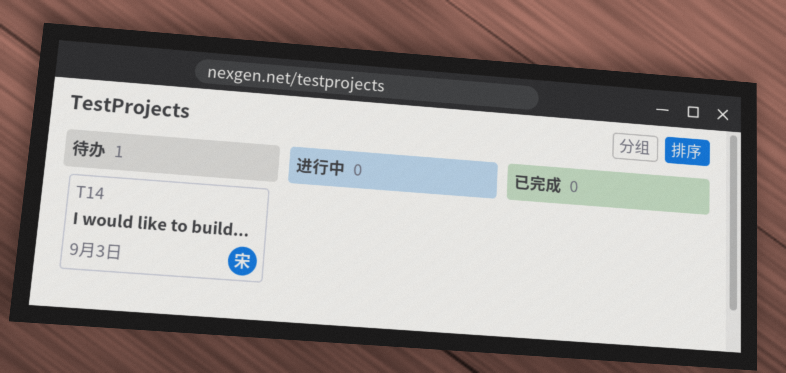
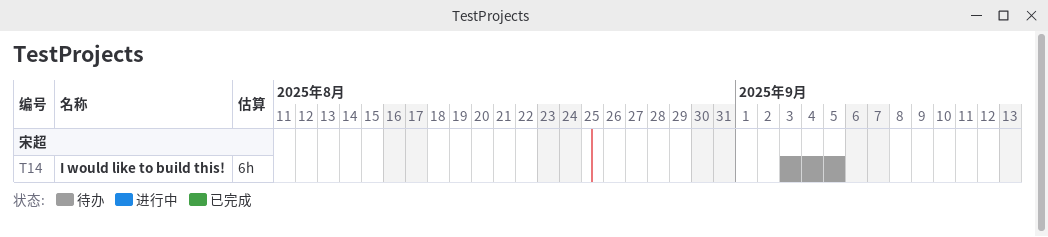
T14, due: Sep 3 -> Sep 5

